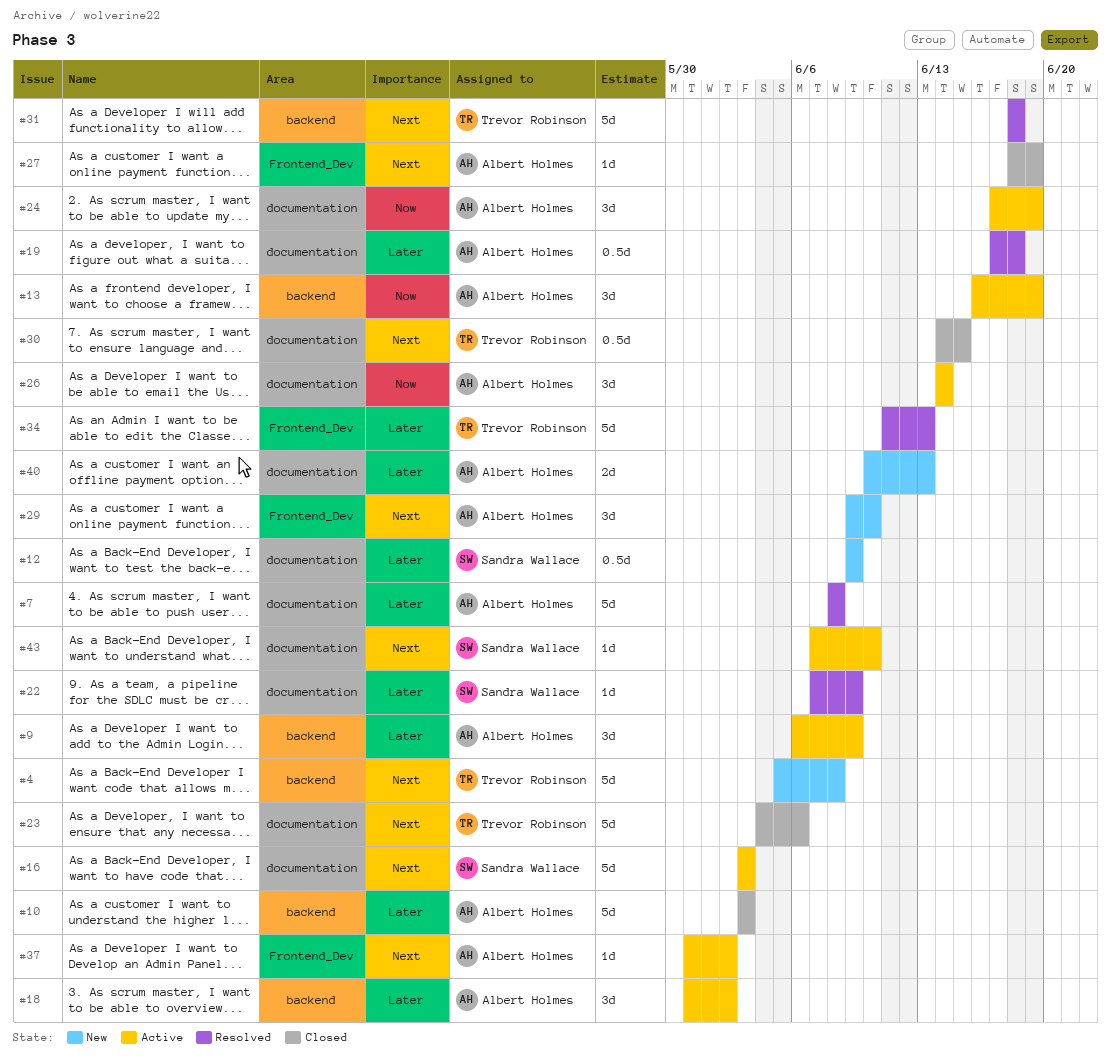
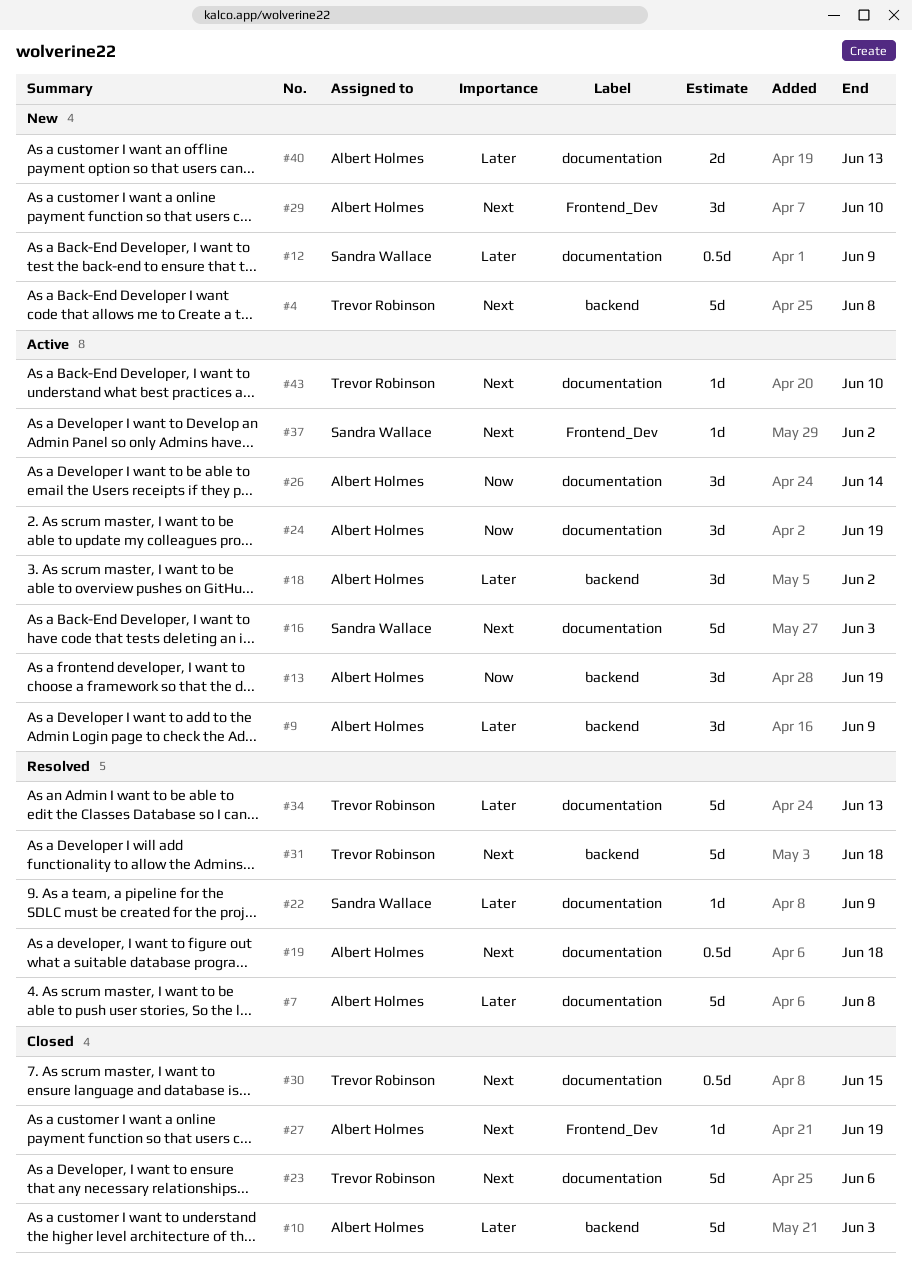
#19, priority: Later -> Next
#34, label: Frontend_Dev -> documentation
#37, owner: Albert Holmes -> Sandra Wallace
#43, owner: Sandra Wallace -> Trevor Robinson

